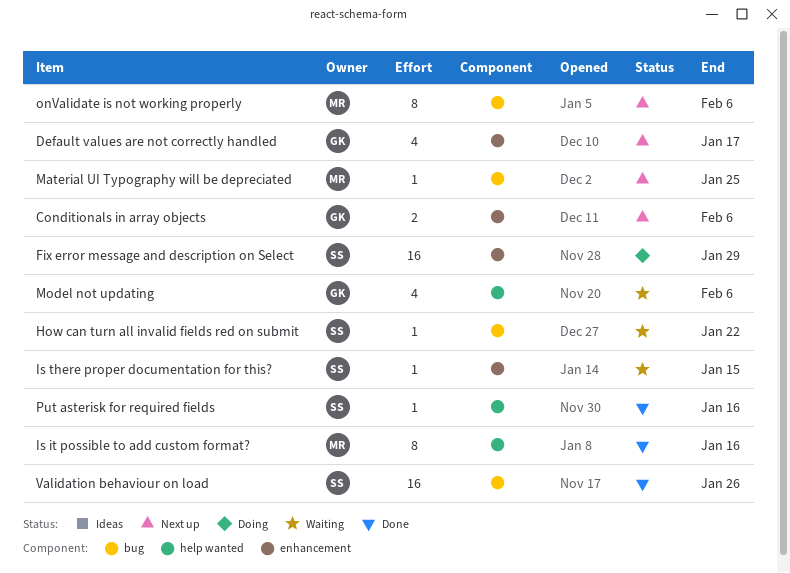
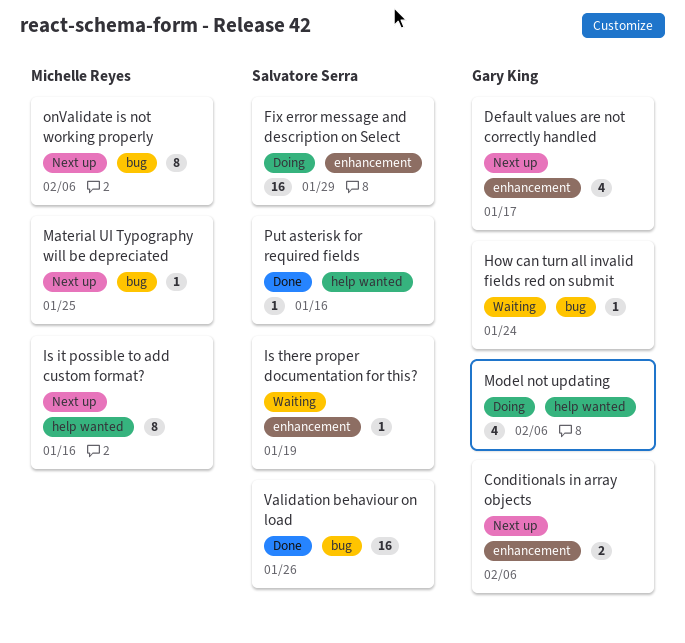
How can turn all invalid fields red on submit, owner: Salvatore Serra -> Gary King
How can turn all invalid fields red on submit, due: Jan 22 -> Jan 24
Is it possible to add custom format?, status: Done -> Next up
Is there proper documentation for this?, due: Jan 15 -> Jan 19
Model not updating, status: Waiting -> Doing

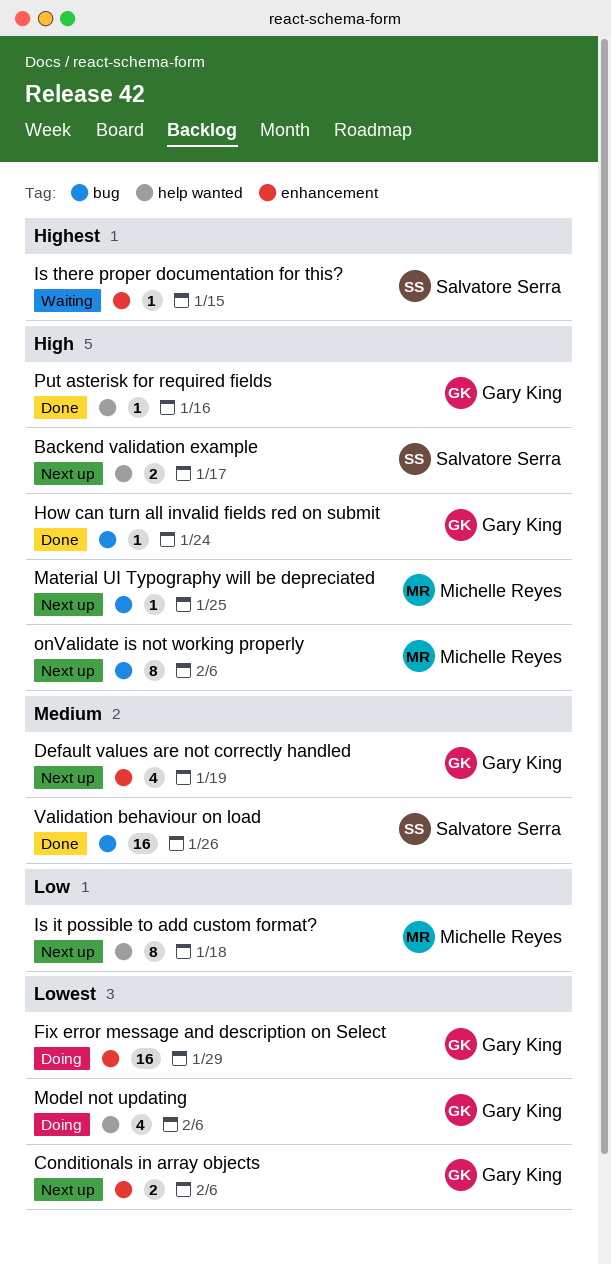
Backend validation example: none -> present
Default values are not correctly handled, due: Jan 17 -> Jan 19
Fix error message and description on Select, owner: Salvatore Serra -> Gary King
How can turn all invalid fields red on submit, status: Waiting -> Done
Is it possible to add custom format?, due: Jan 16 -> Jan 18
Is there proper documentation for this?, due: Jan 19 -> Jan 15
Put asterisk for required fields, owner: Salvatore Serra -> Gary King

